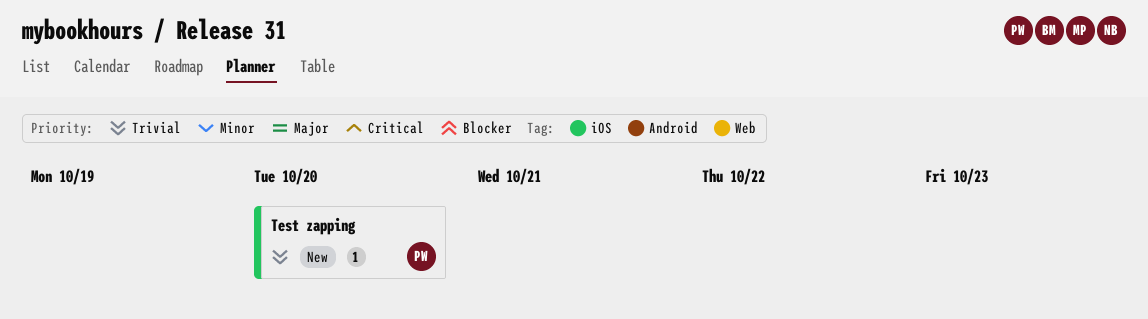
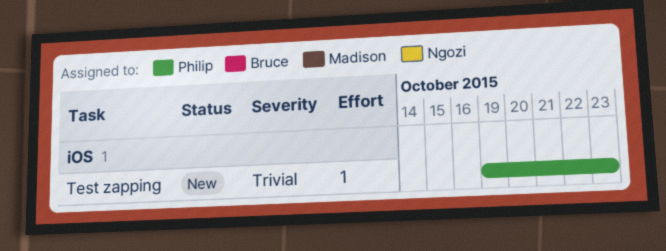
Test zapping, due: Oct 20 -> Oct 23

